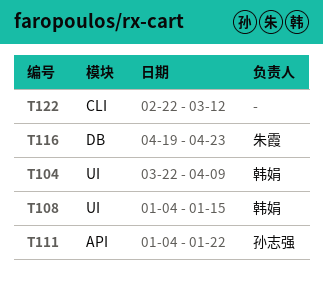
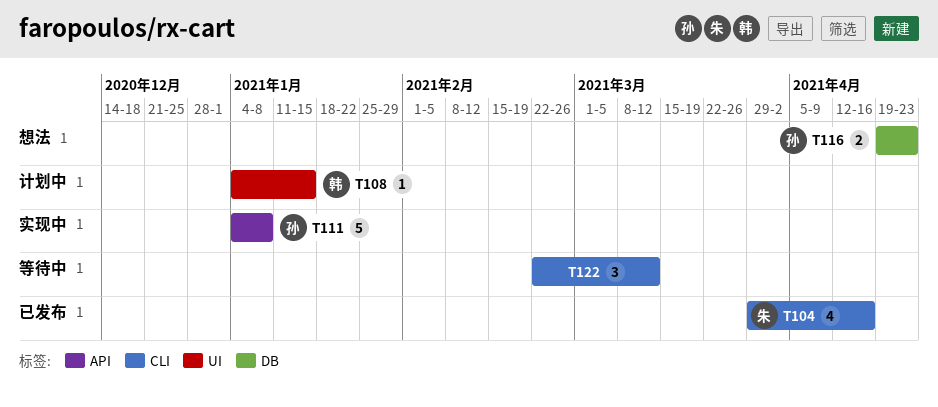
T104, owner: 韩娟 -> 朱霞
T104, label: UI -> CLI
T104, start: Mar 22 -> Mar 29
T104, due: Apr 9 -> Apr 16
T111, due: Jan 22 -> Jan 8
T116, owner: 朱霞 -> 孙志强

